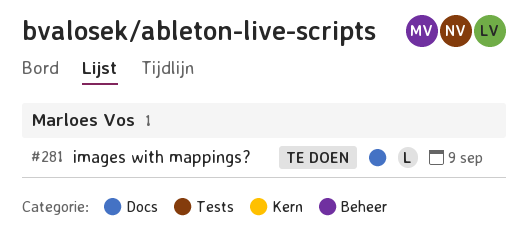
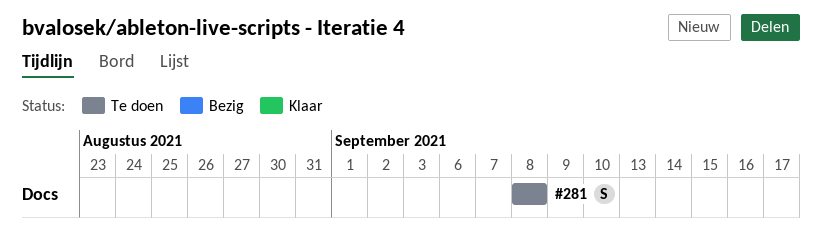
#281, estimate: L -> S
#281, due: Sep 9 -> Sep 8

